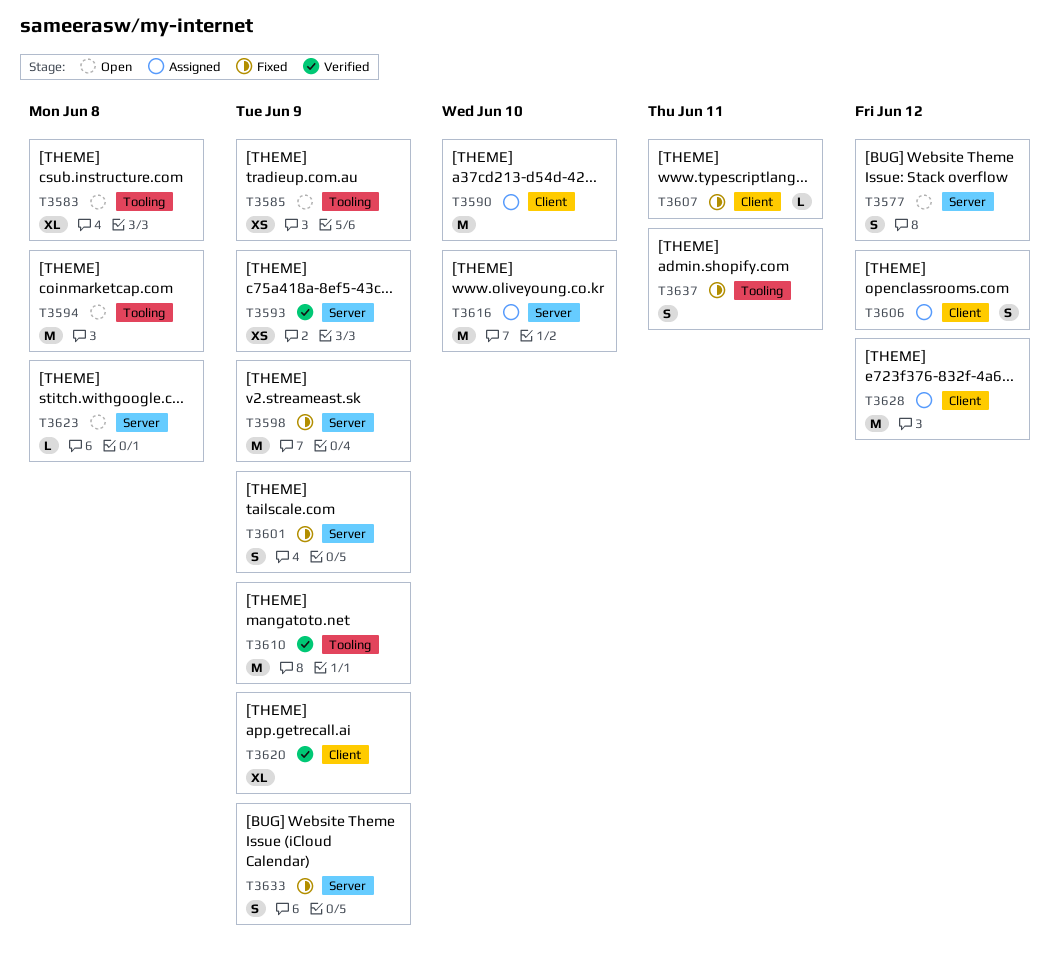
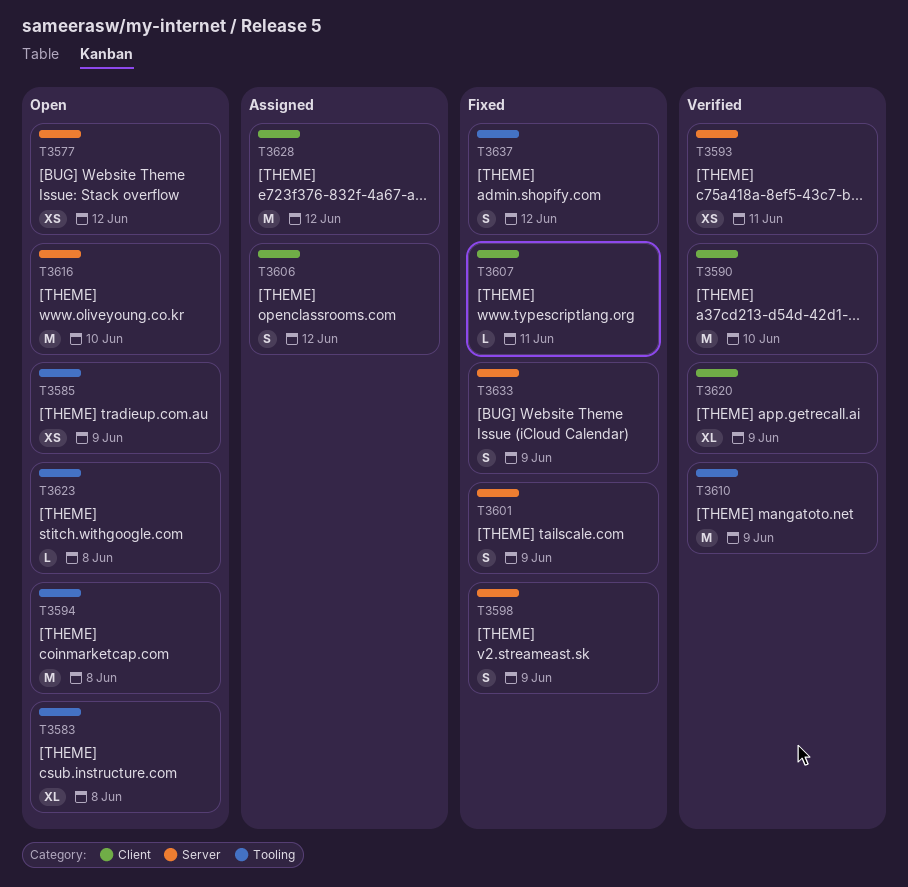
T3577, estimate: S -> XS
T3590, status: Assigned -> Verified
T3593, due: Jun 9 -> Jun 11
T3598, estimate: M -> S
T3616, status: Assigned -> Open
T3623, label: Server -> Tooling
T3637, due: Jun 11 -> Jun 12

